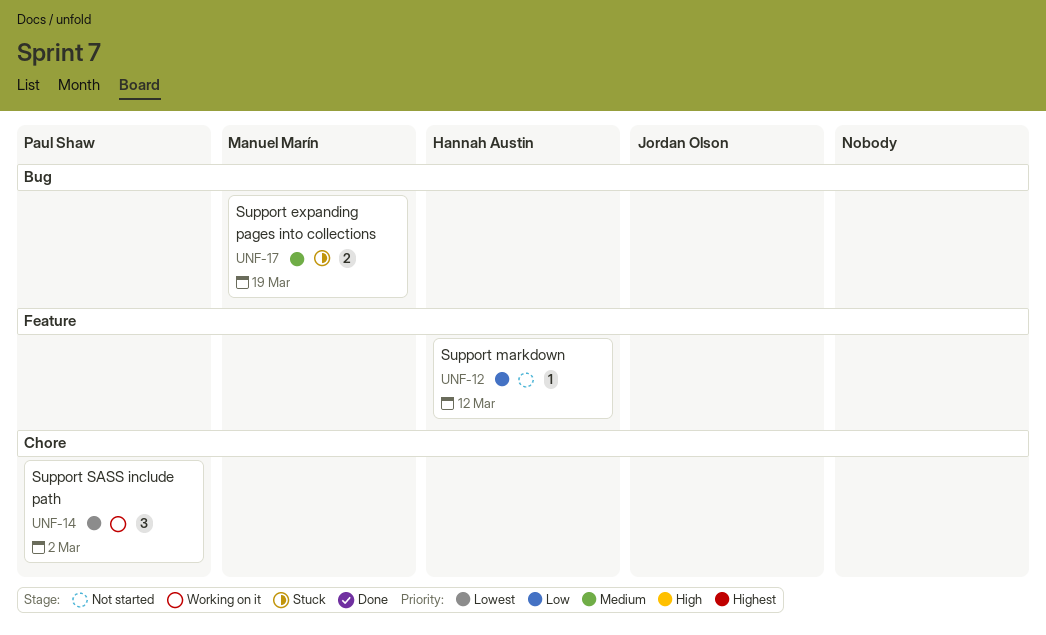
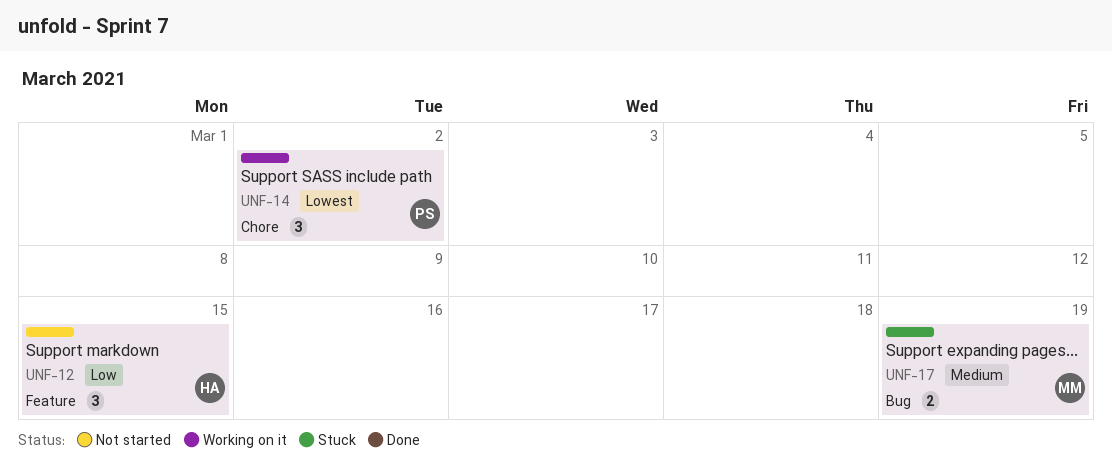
UNF-12, estimate: 1 -> 3
UNF-12, due: Mar 12 -> Mar 15

